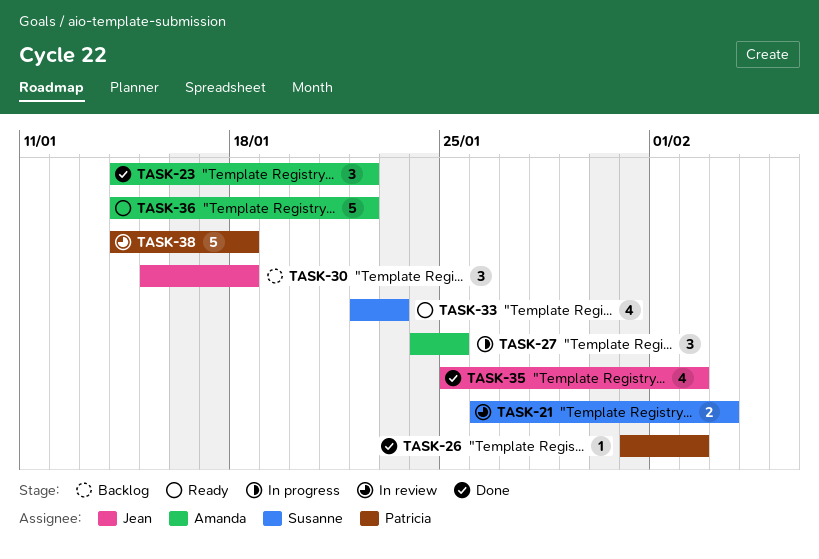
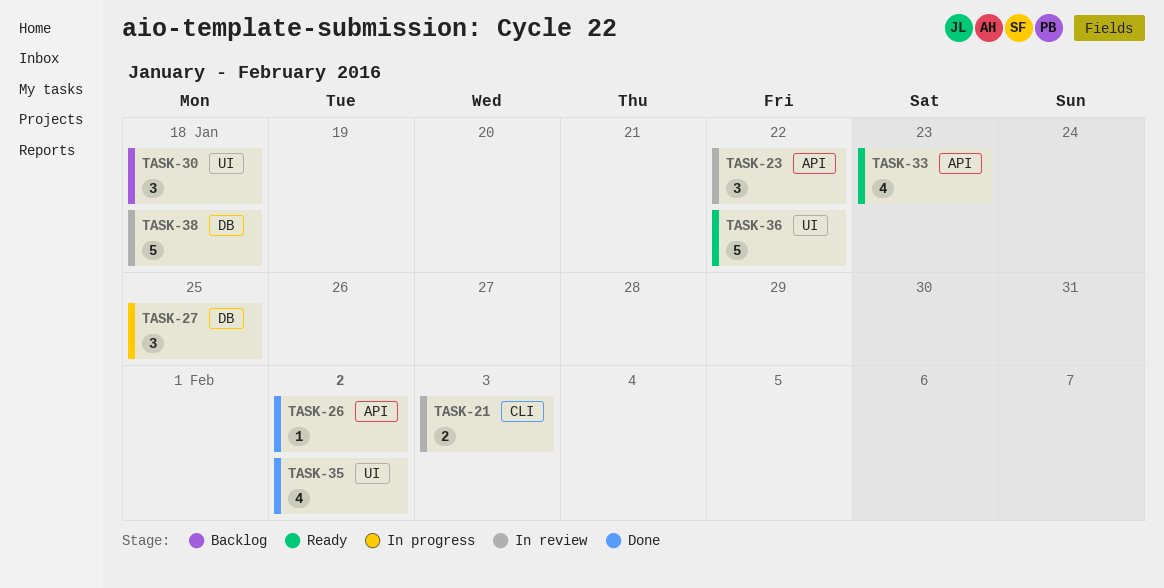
TASK-23, status: Done -> In review

